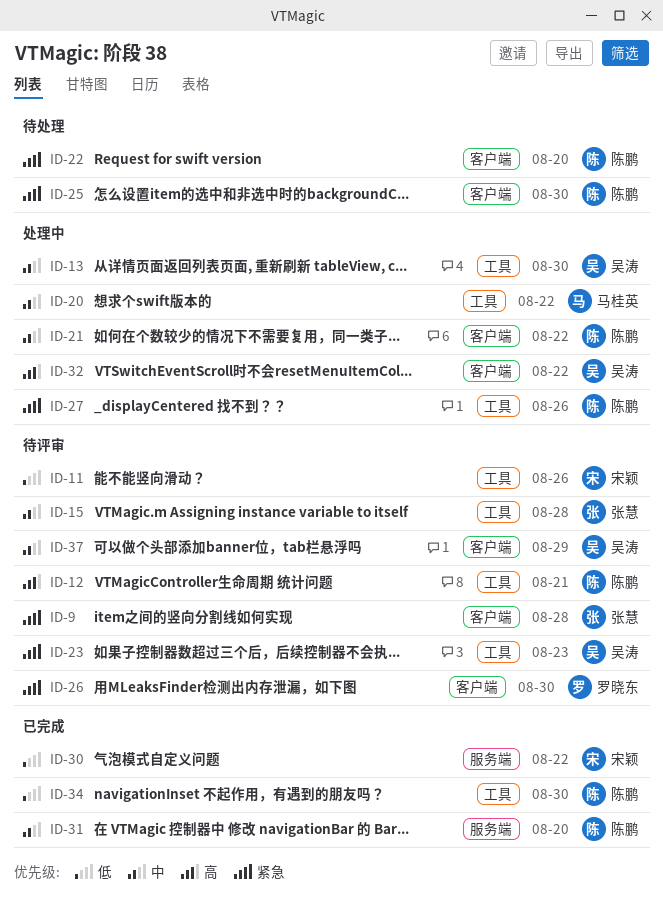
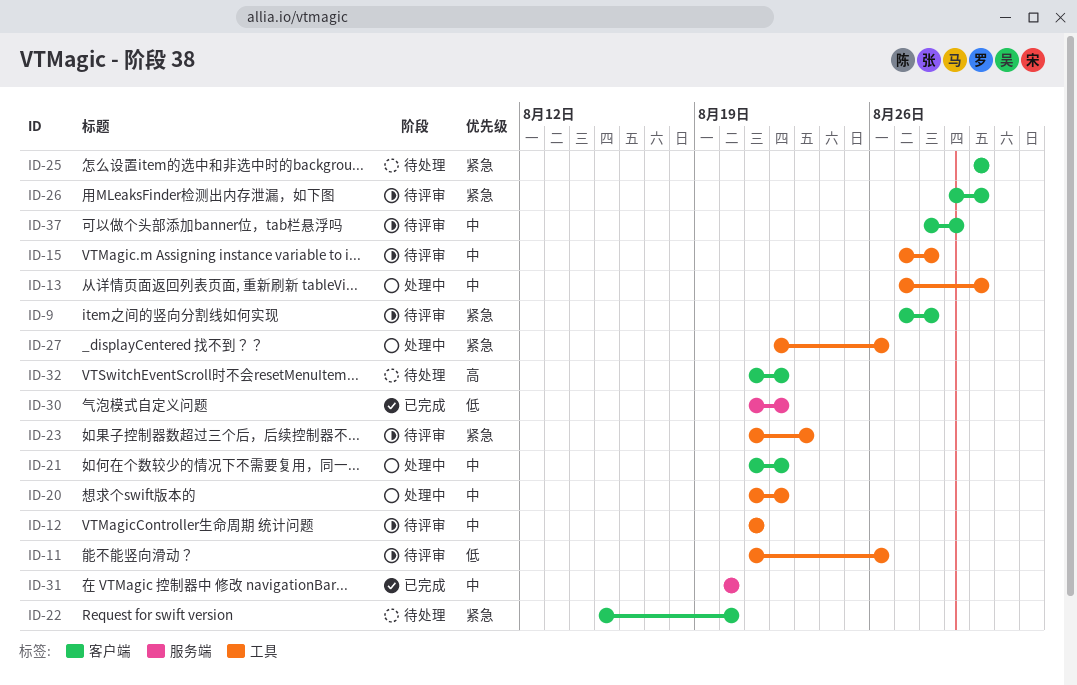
ID-12, priority: 高 -> 中
ID-32, status: 处理中 -> 待处理
ID-34: present -> none

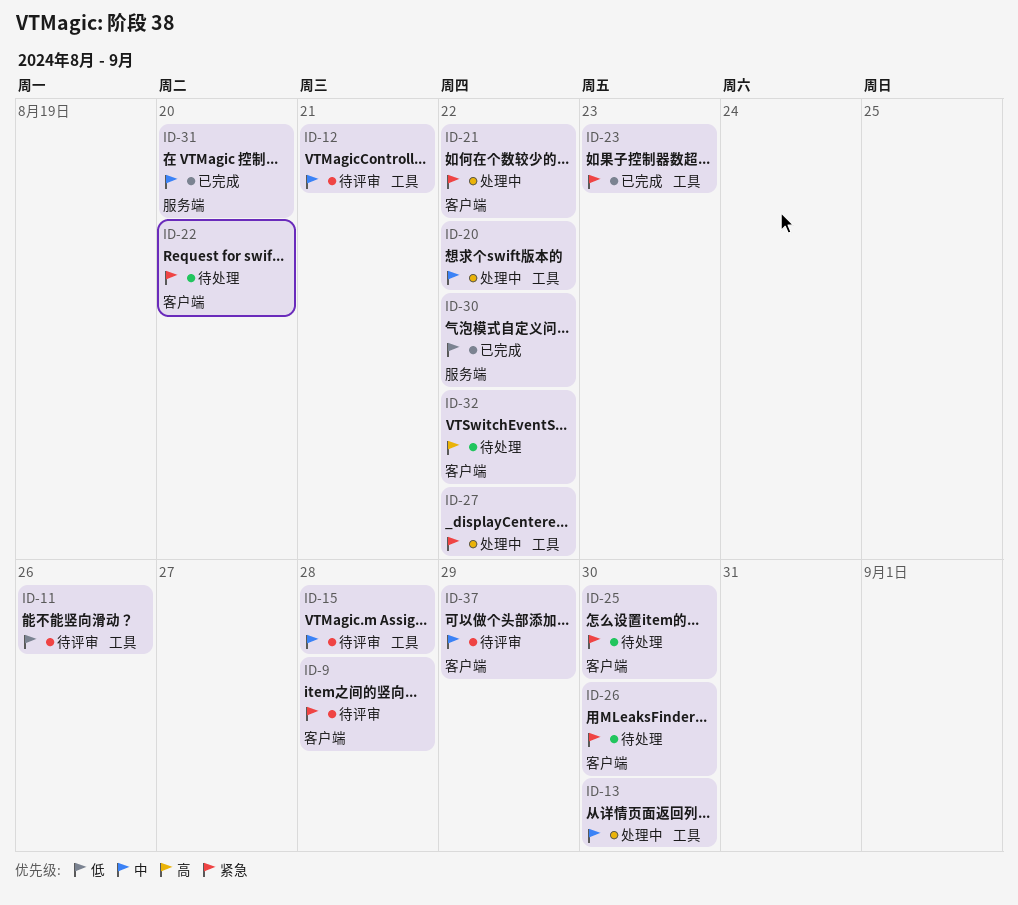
ID-21, priority: 中 -> 紧急
ID-23, status: 待评审 -> 已完成
ID-26, status: 待评审 -> 待处理
ID-27, due: Aug 26 -> Aug 22

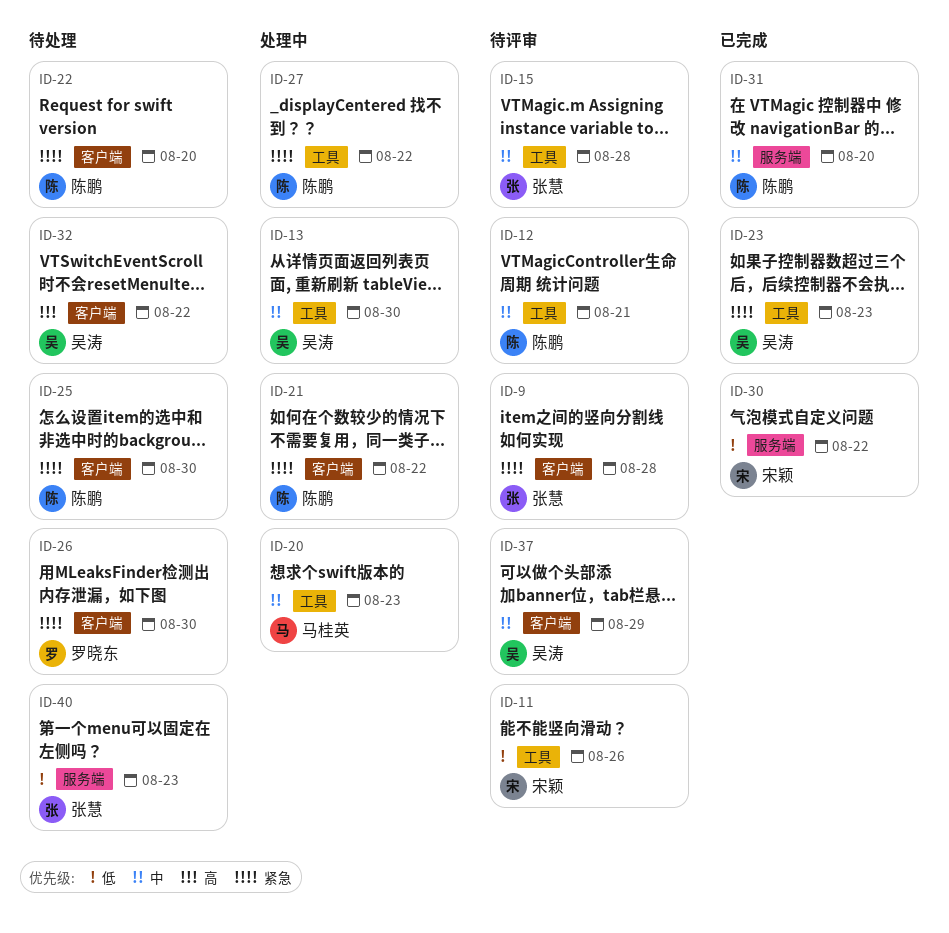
ID-20, due: Aug 22 -> Aug 23
ID-40: none -> present

